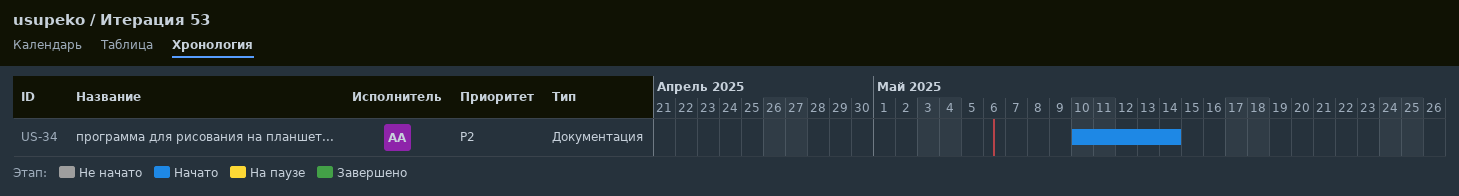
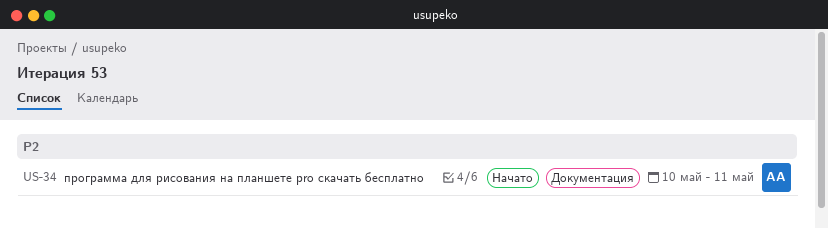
US-34, due: May 14 -> May 11

